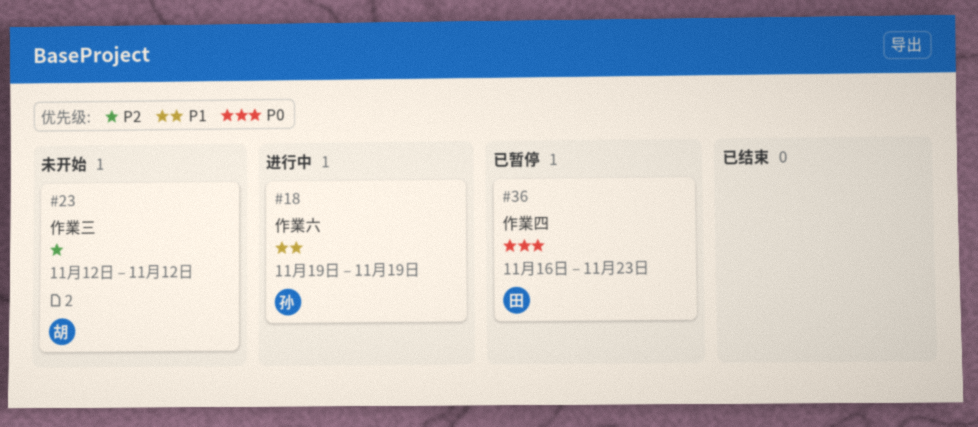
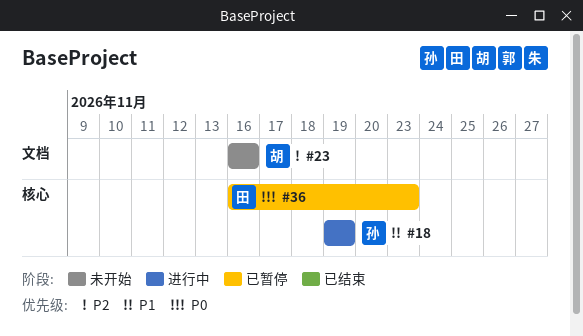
#23, start: Nov 12 -> Nov 16
#23, due: Nov 12 -> Nov 16

